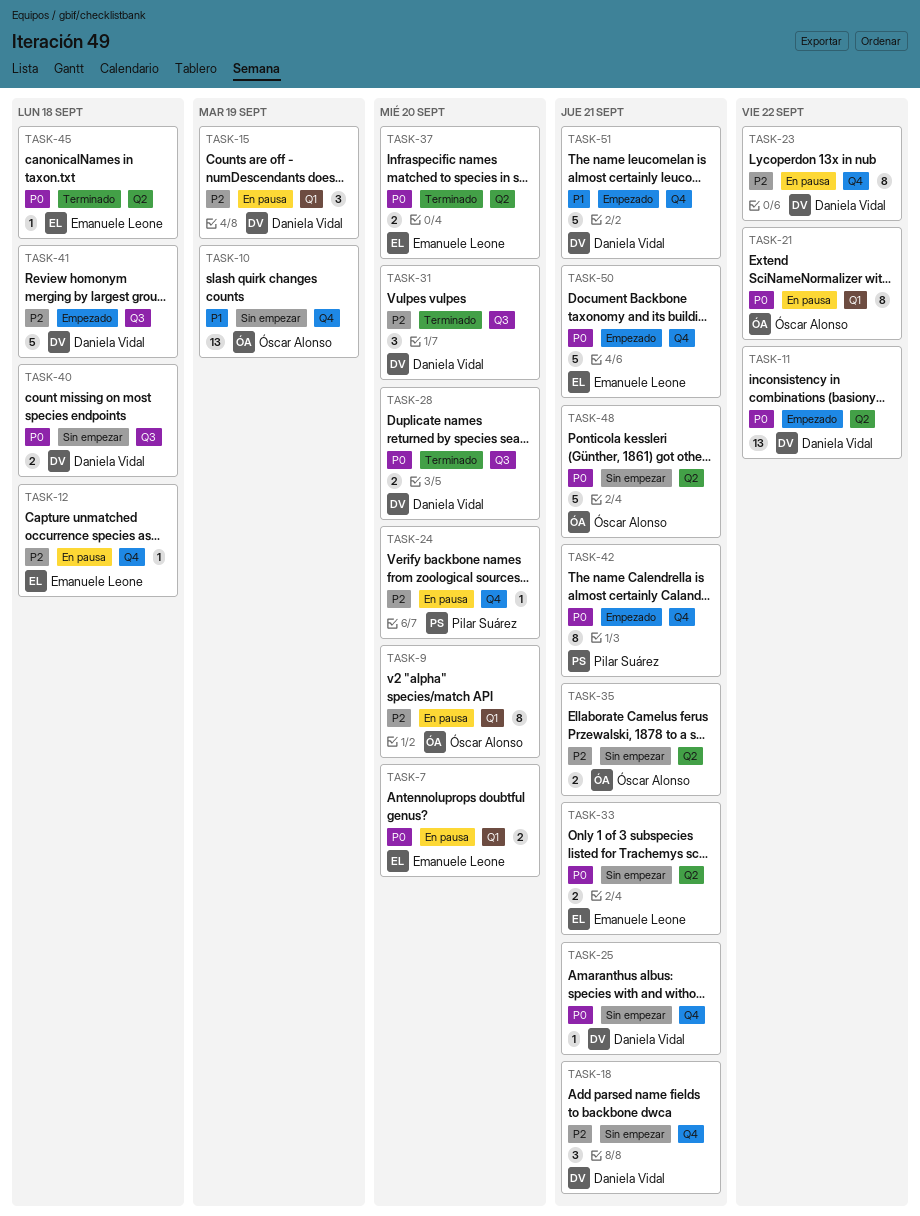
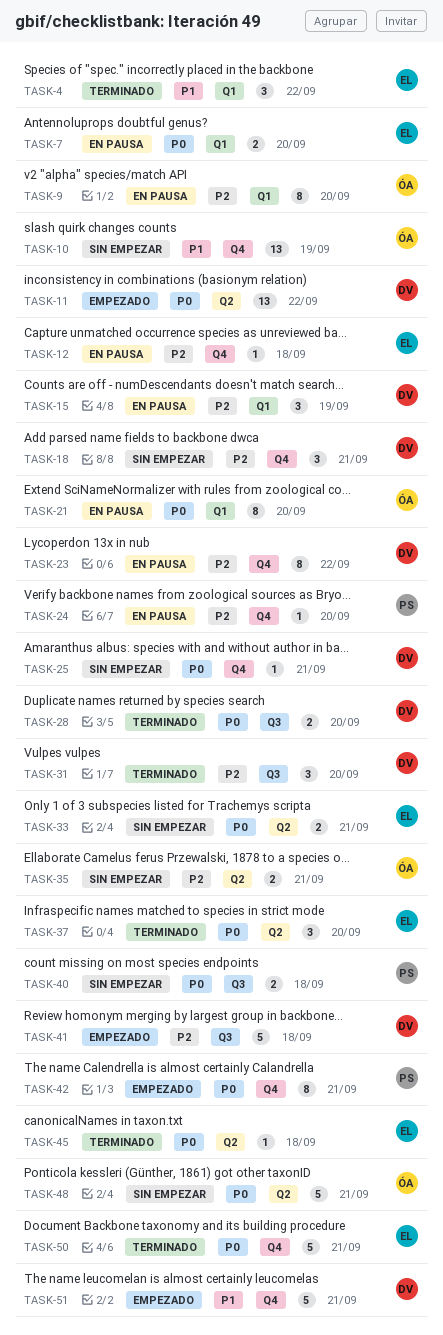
TASK-4: none -> present
TASK-21, due: Sep 22 -> Sep 20
TASK-37, estimate: 2 -> 3
TASK-40, owner: Daniela Vidal -> Pilar Suárez
TASK-50, status: Empezado -> Terminado

